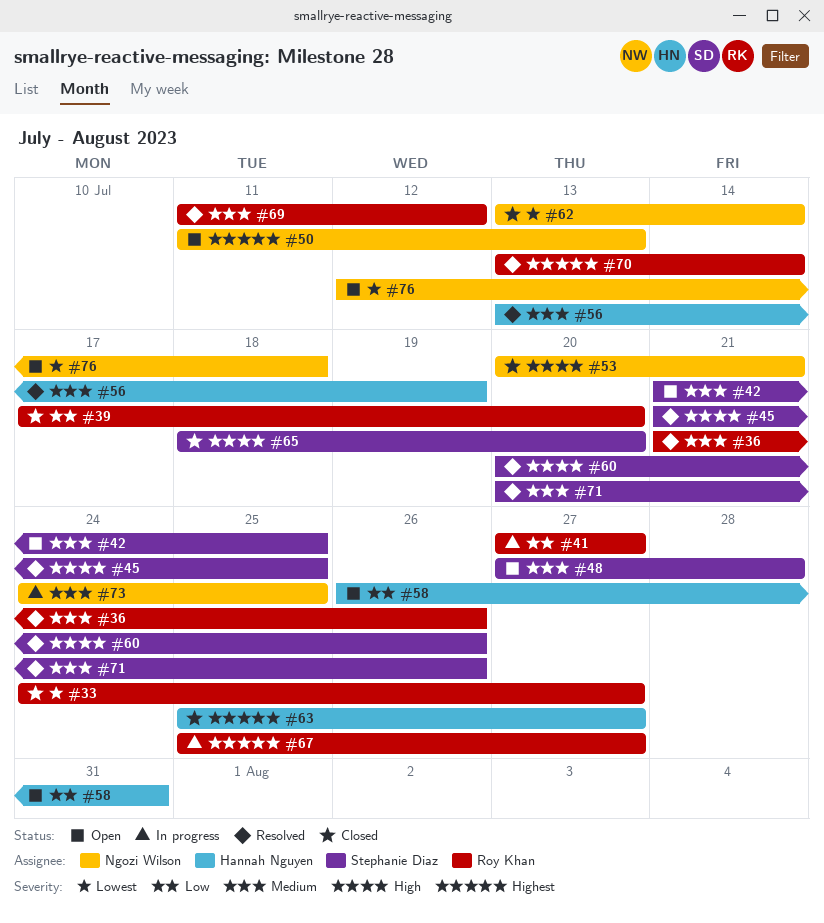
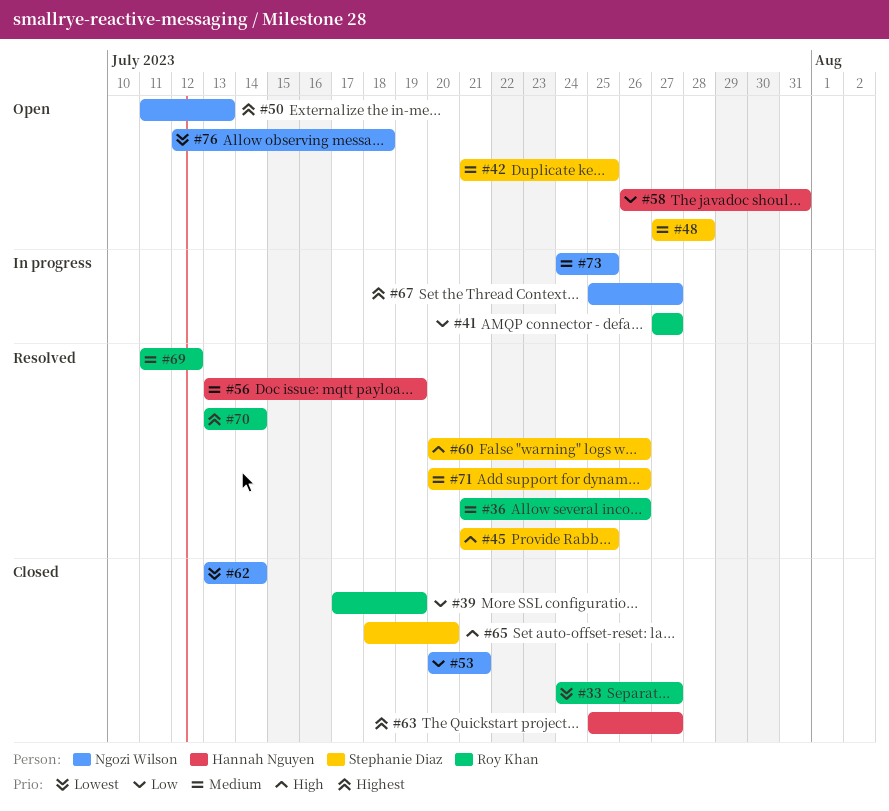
#39, due: Jul 20 -> Jul 19
#53, priority: High -> Low
#67, owner: Roy Khan -> Ngozi Wilson

